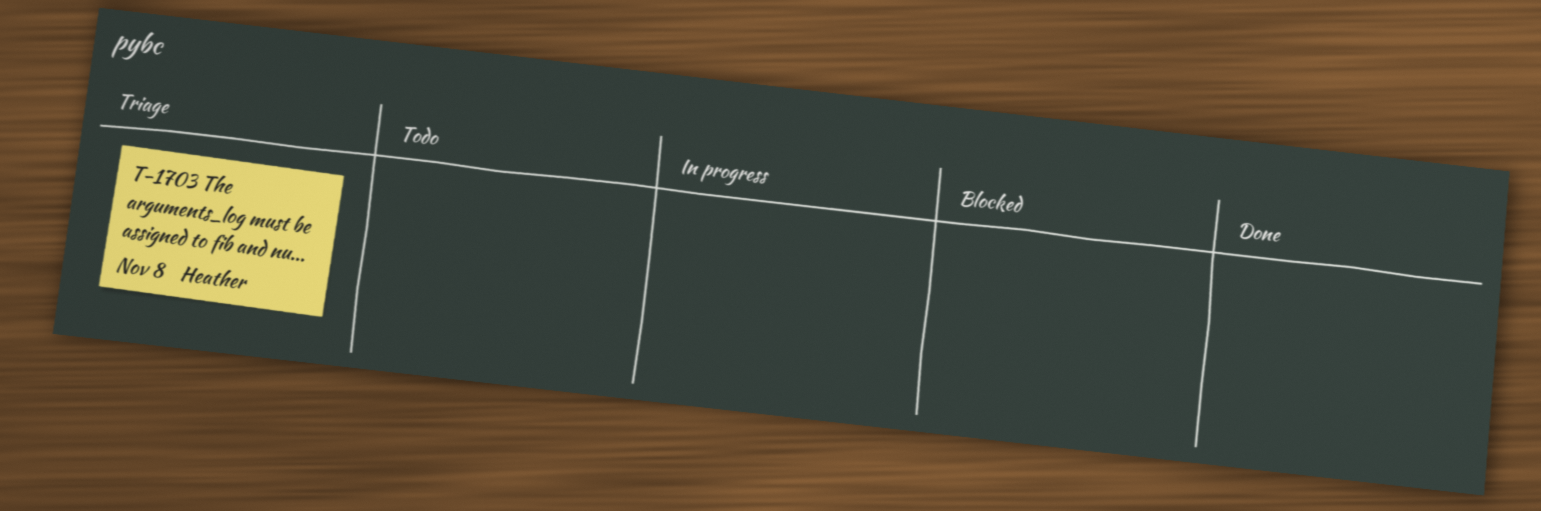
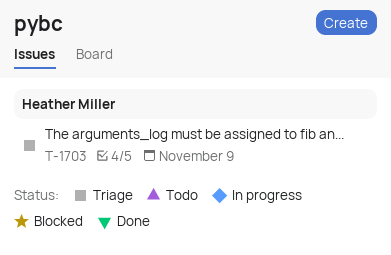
T-1703, due: Nov 8 -> Nov 9

